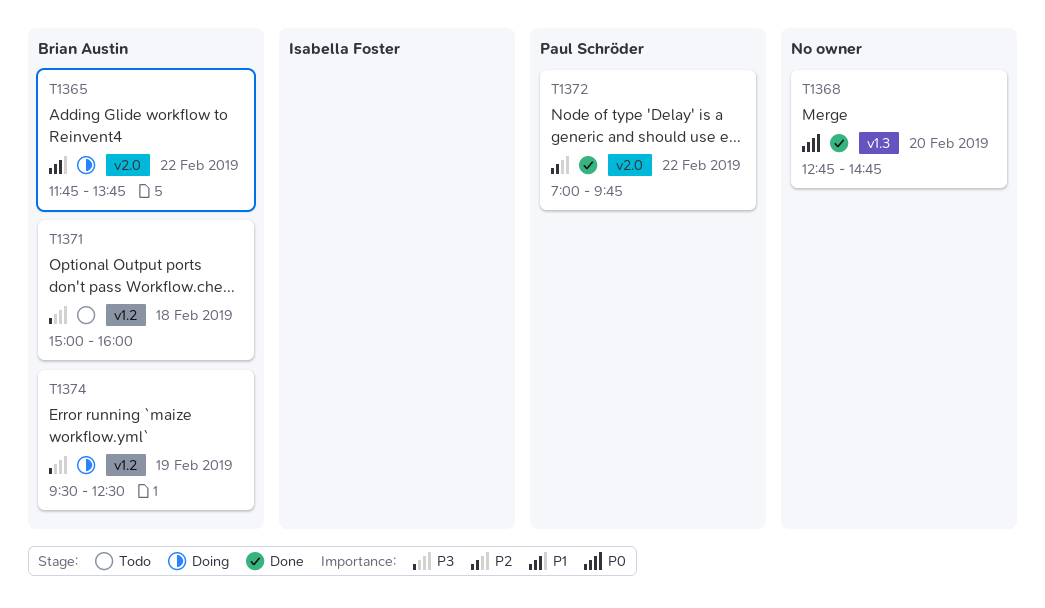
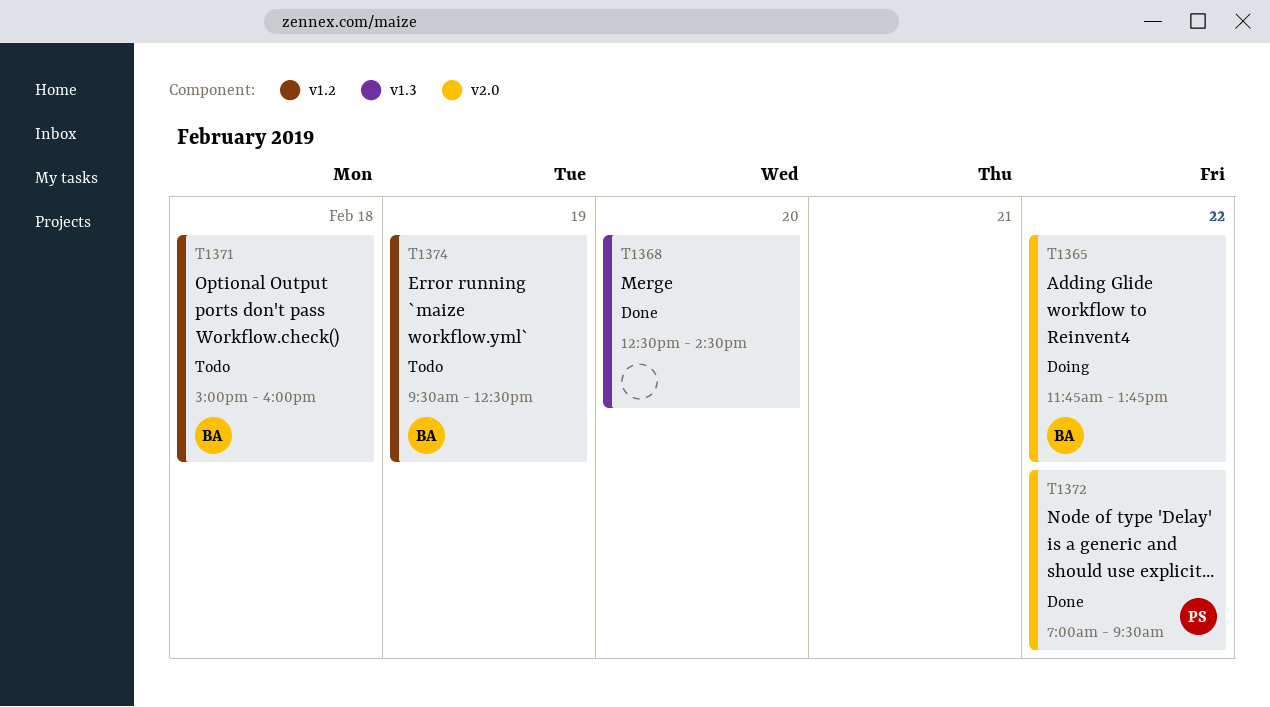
T1368, begins: 12:45 -> 12:30
T1368, ends: 14:45 -> 14:30
T1372, ends: 09:45 -> 09:30
T1374, status: Doing -> Todo

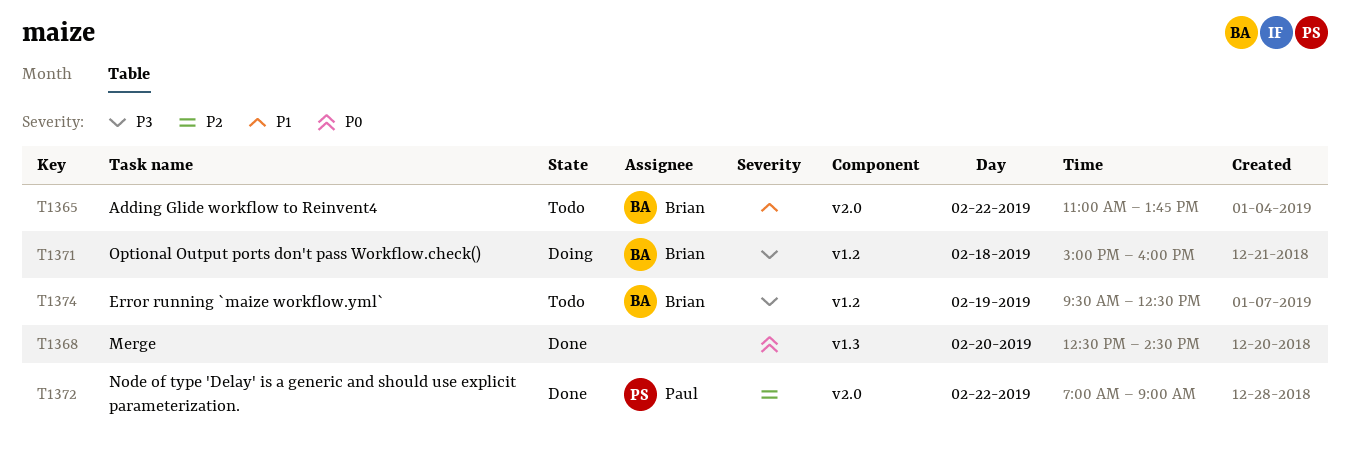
T1365, status: Doing -> Todo
T1365, begins: 11:45 -> 11:00
T1371, status: Todo -> Doing
T1372, ends: 09:30 -> 09:00

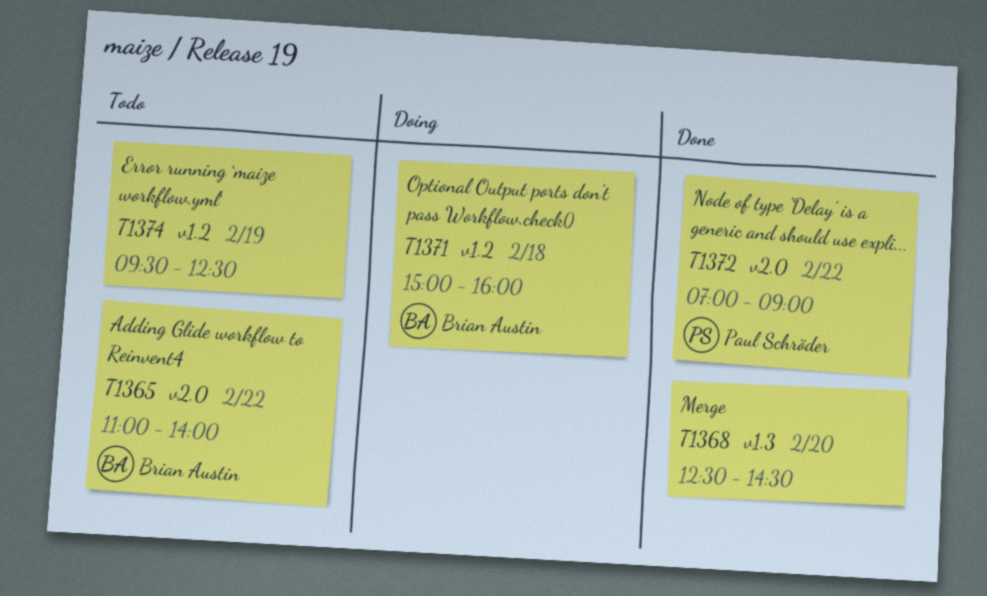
T1365, ends: 13:45 -> 14:00
T1374, owner: Brian Austin -> none

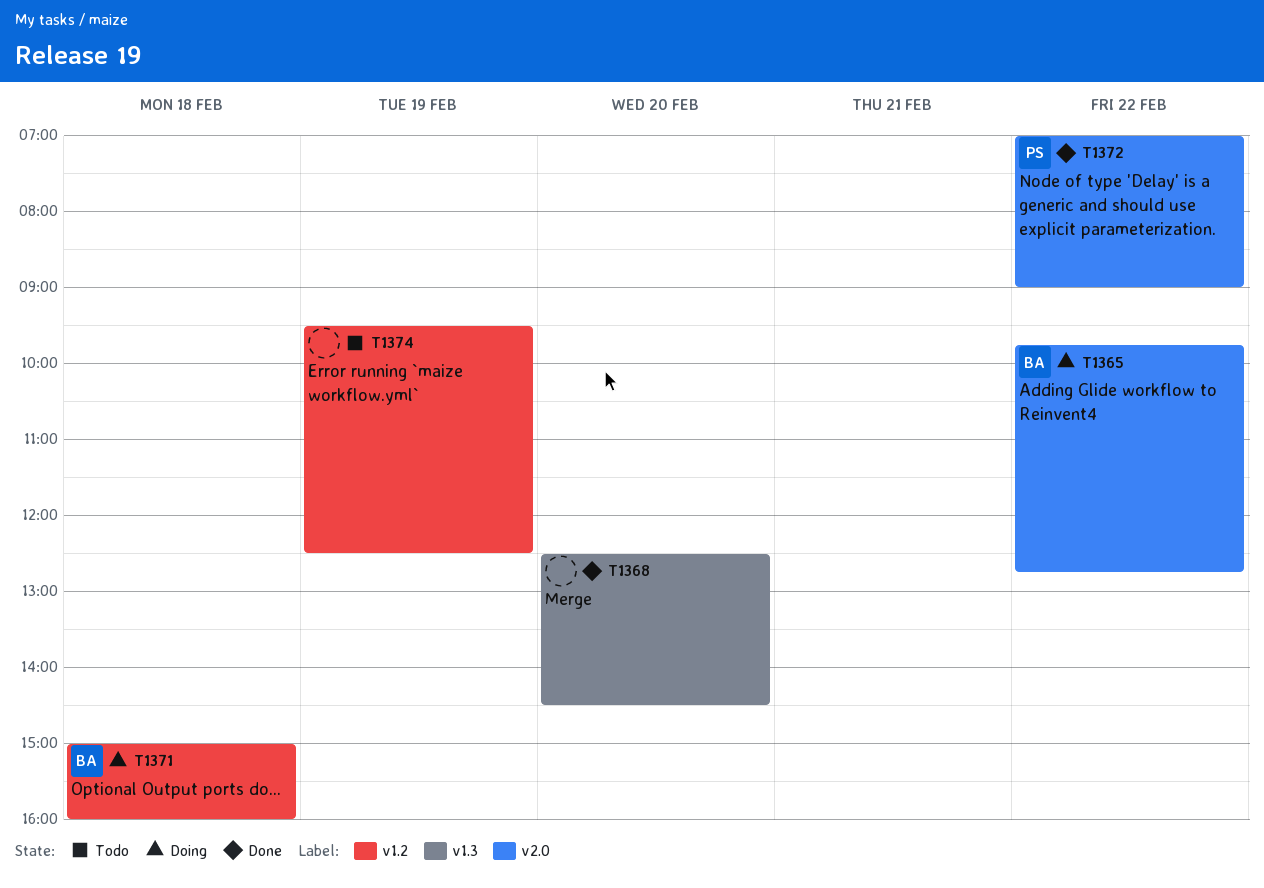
T1365, status: Todo -> Doing
T1365, begins: 11:00 -> 09:45
T1365, ends: 14:00 -> 12:45

